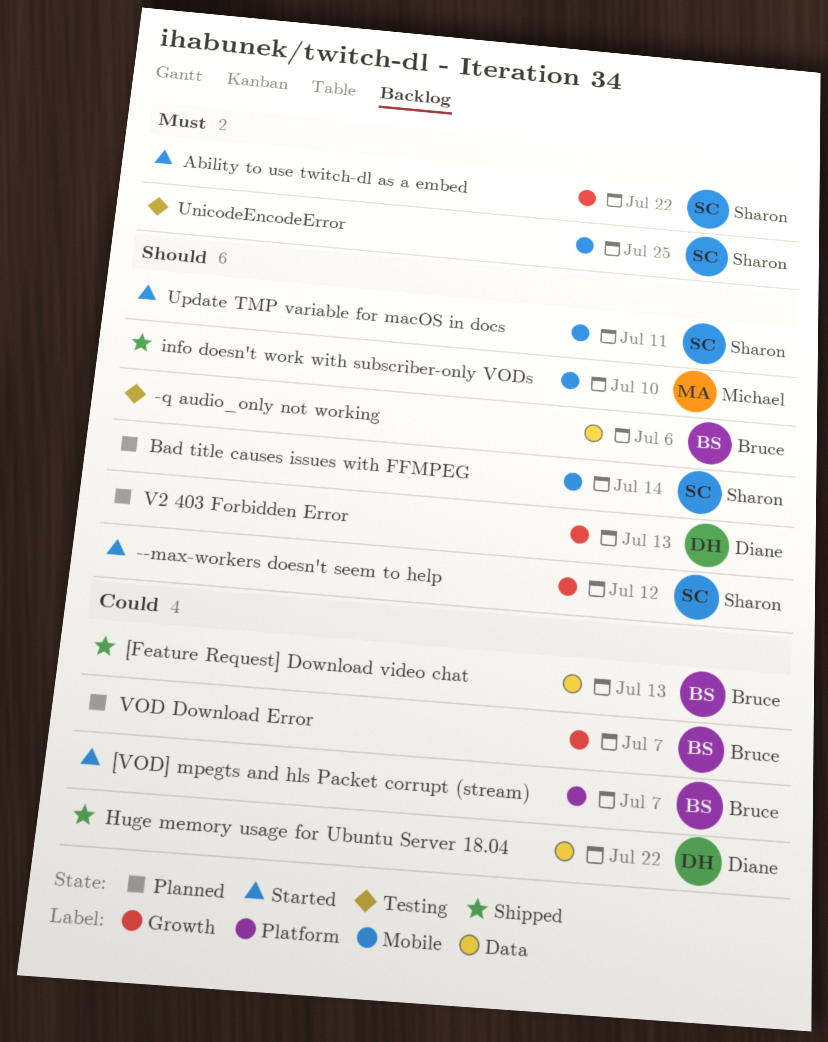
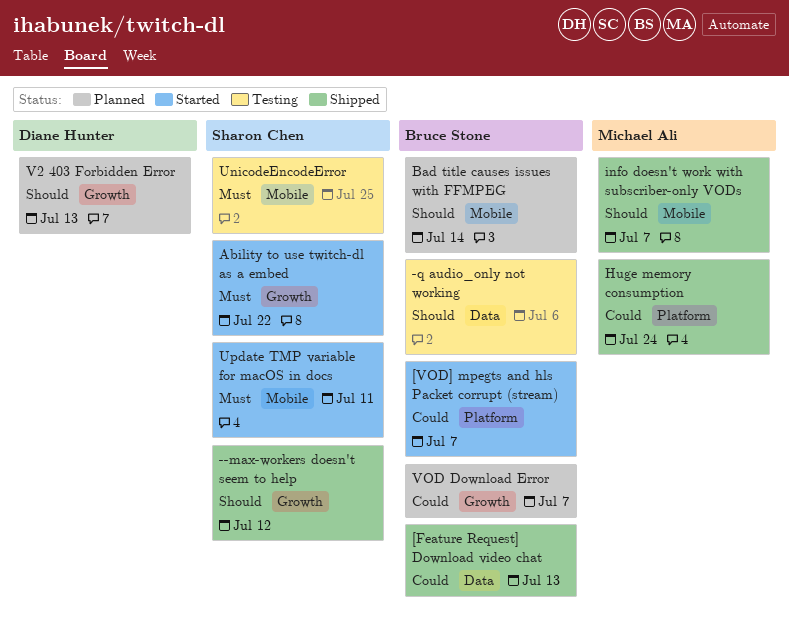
--max-workers doesn't seem to help, status: Started -> Shipped
Bad title causes issues with FFMPEG, owner: Sharon Chen -> Bruce Stone
Huge memory consumption: none -> present
Huge memory usage for Ubuntu Server 18.04: present -> none
info doesn't work with subscriber-only VODs, due: Jul 10 -> Jul 7
Update TMP variable for macOS in docs, priority: Should -> Must

